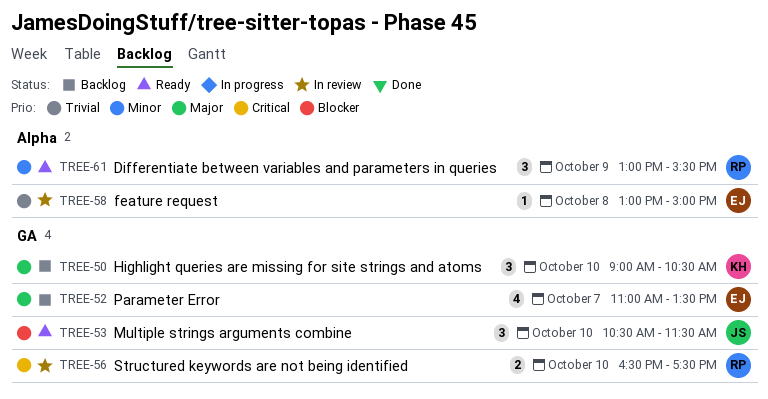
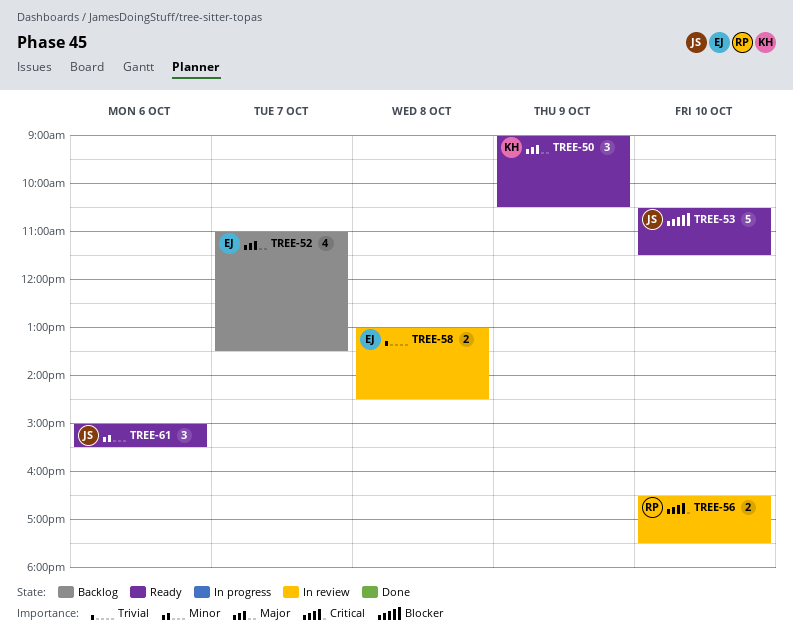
TREE-50, status: Backlog -> Ready
TREE-50, day: Oct 10 -> Oct 9
TREE-53, estimate: 3 -> 5
TREE-58, estimate: 1 -> 2
TREE-58, ends: 15:00 -> 14:30
TREE-61, owner: RP -> JS
TREE-61, day: Oct 9 -> Oct 6
TREE-61, begins: 13:00 -> 15:00

